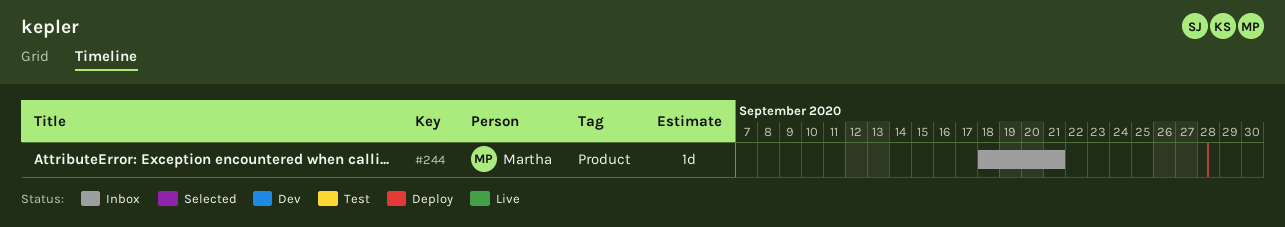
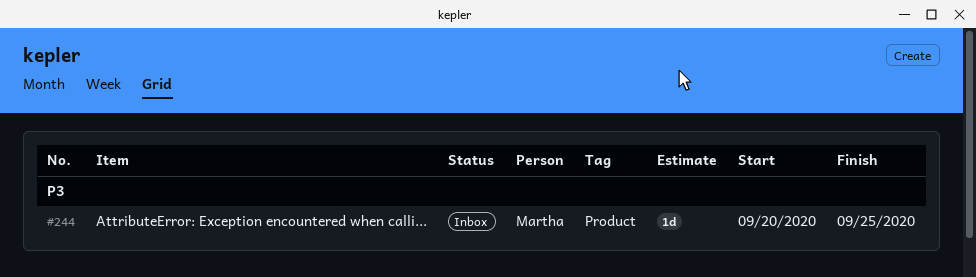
#244, start: Sep 18 -> Sep 20
#244, due: Sep 21 -> Sep 25

